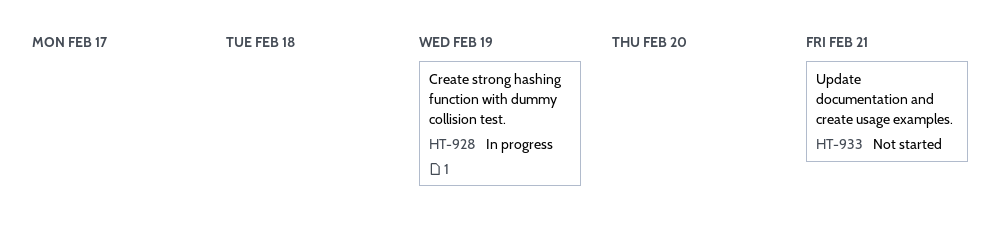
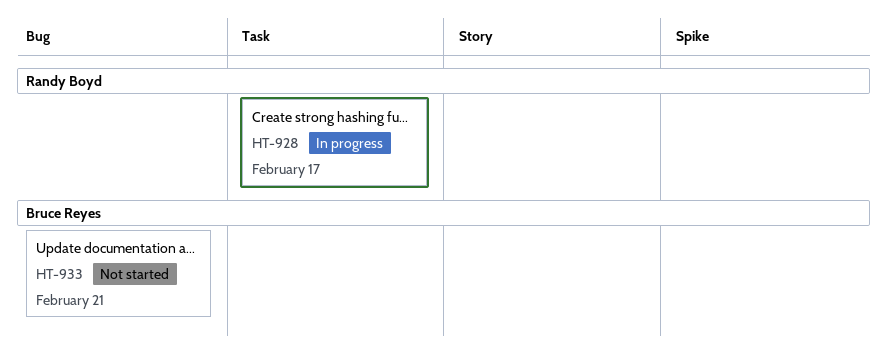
HT-928, due: Feb 19 -> Feb 17

